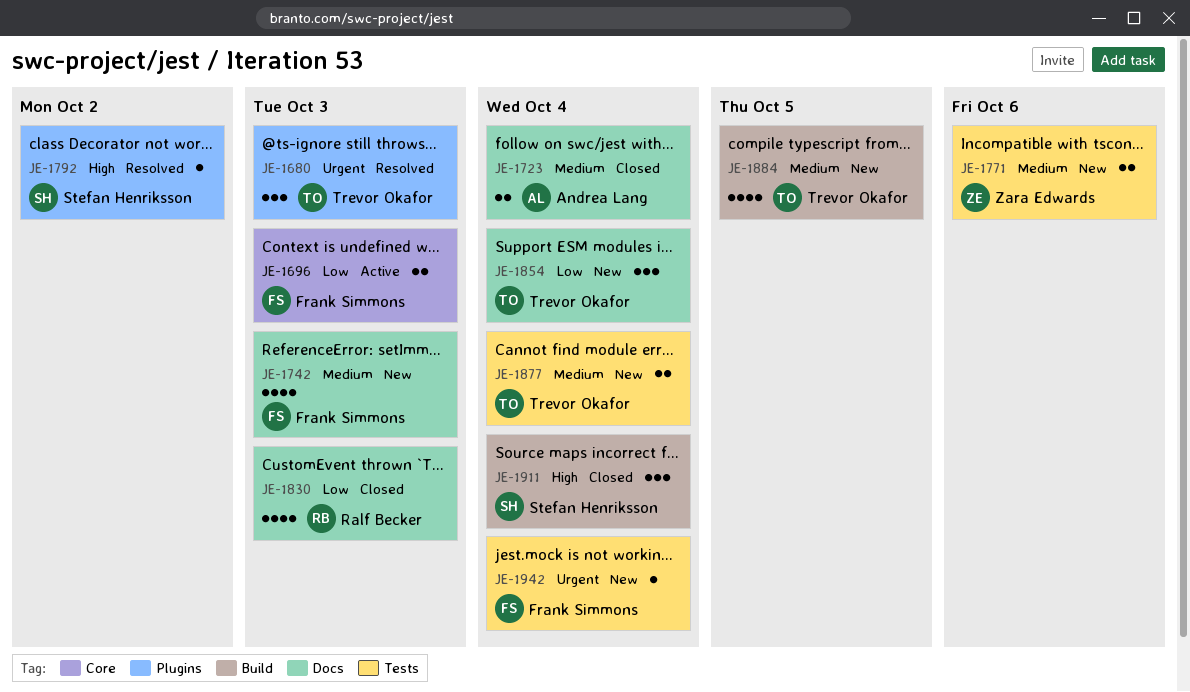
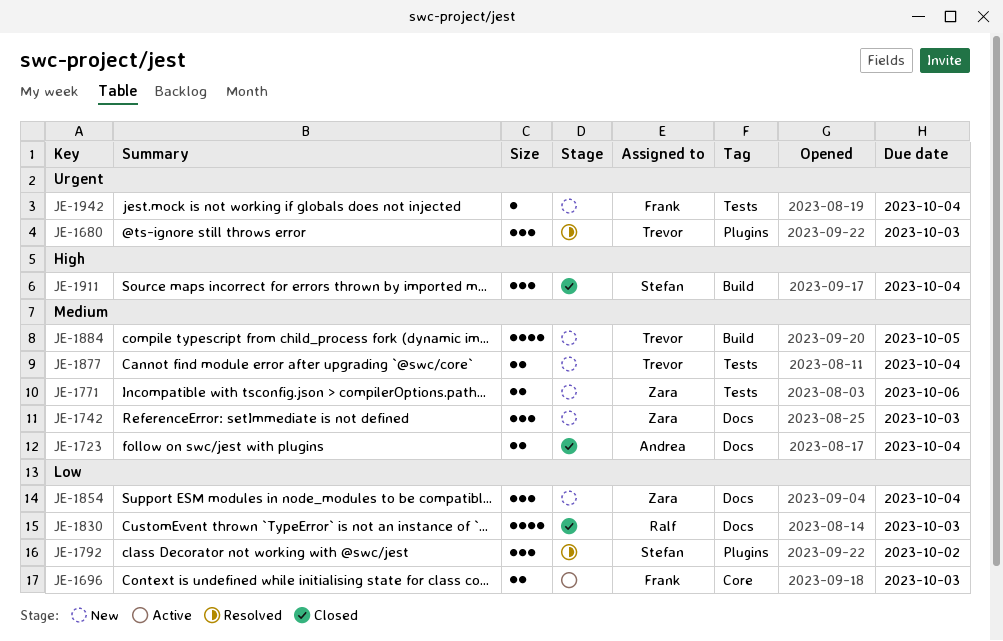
JE-1742, owner: Frank Simmons -> Zara Edwards
JE-1742, estimate: 4 -> 3
JE-1792, priority: High -> Low
JE-1792, estimate: 1 -> 3
JE-1854, owner: Trevor Okafor -> Zara Edwards

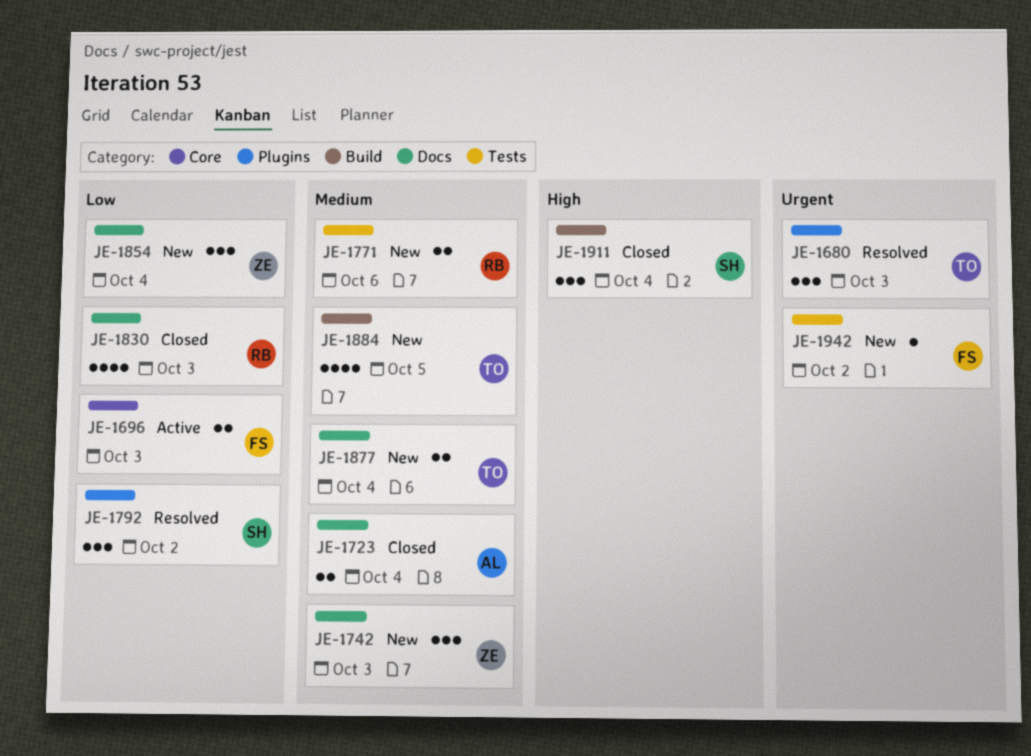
JE-1771, owner: Zara -> Ralf
JE-1877, label: Tests -> Docs
JE-1942, due: Oct 4 -> Oct 2

